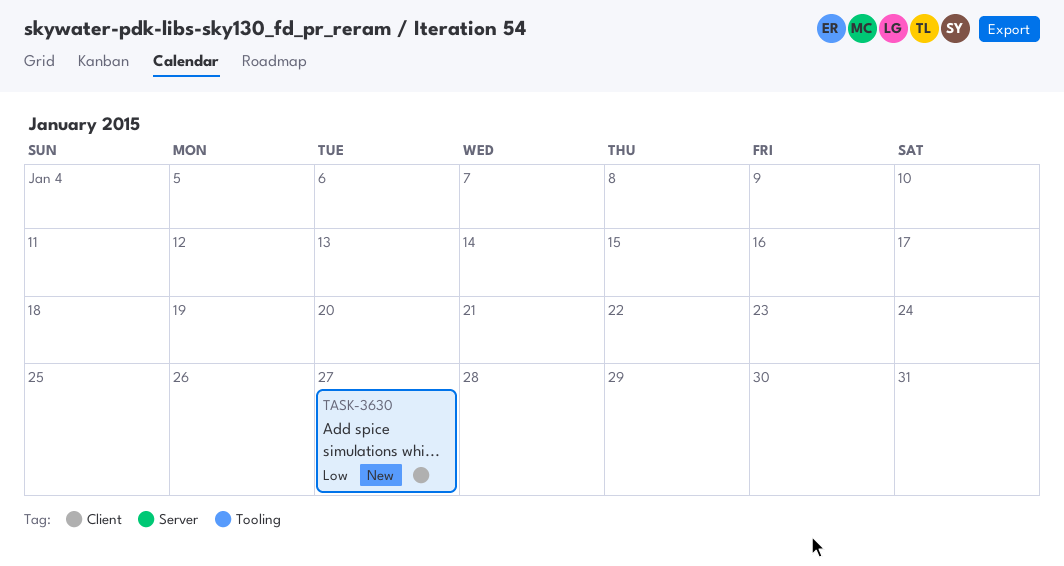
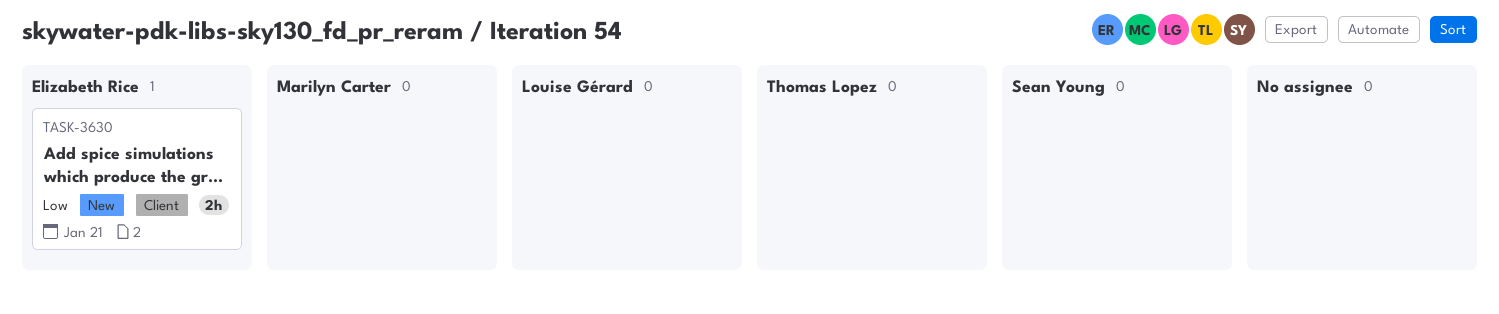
TASK-3630, due: Jan 27 -> Jan 21

